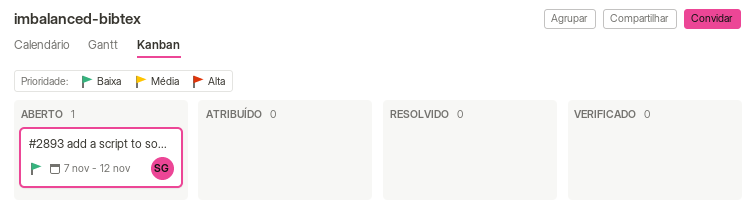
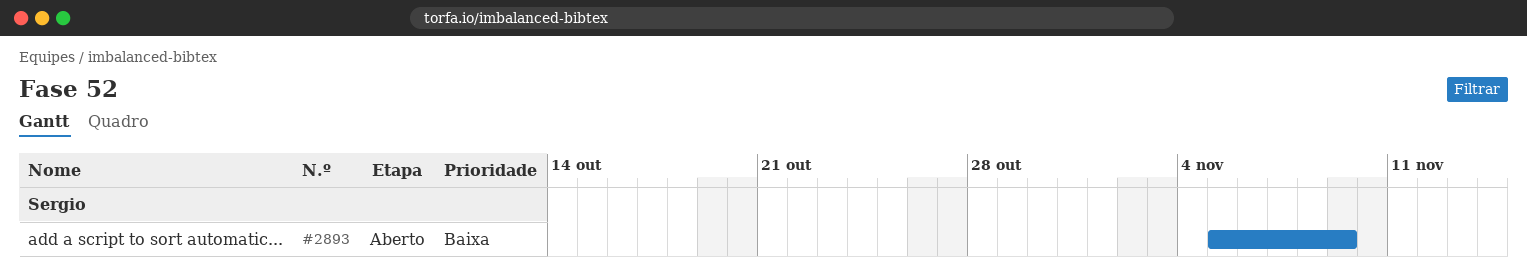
#2893, start: Nov 7 -> Nov 5
#2893, due: Nov 12 -> Nov 9

